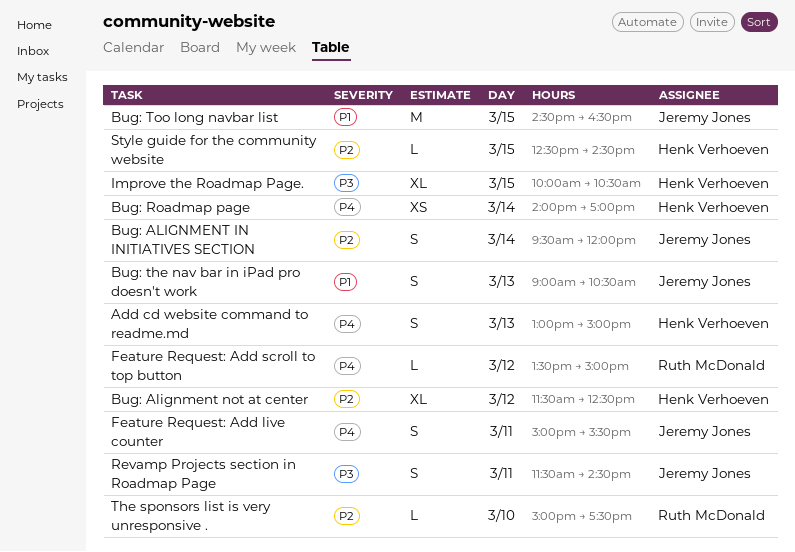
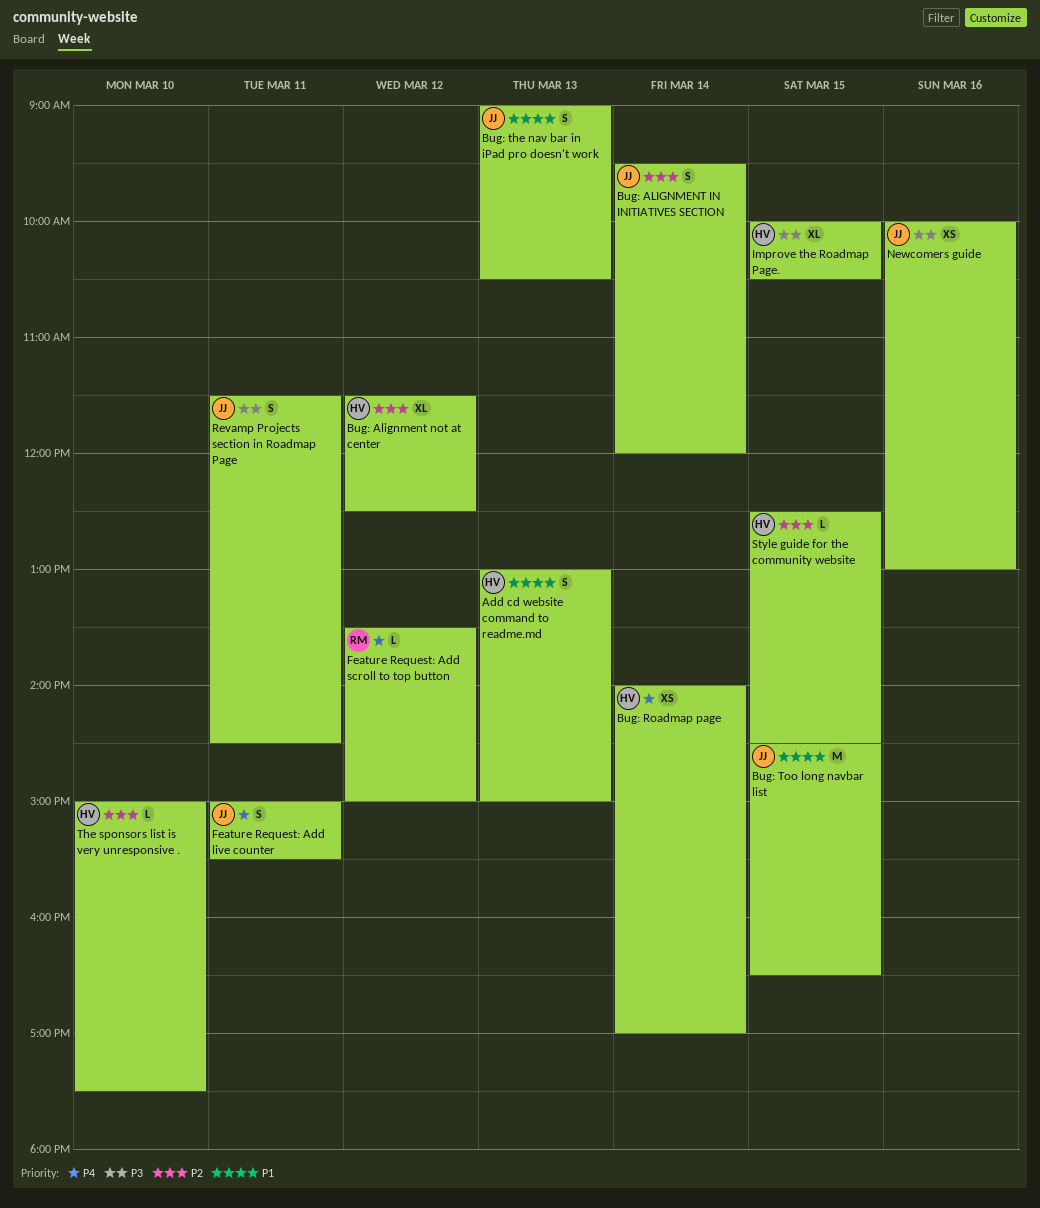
Add cd website command to readme.md, priority: P4 -> P1
Newcomers guide: none -> present
The sponsors list is very unresponsive ., owner: Ruth McDonald -> Henk Verhoeven

